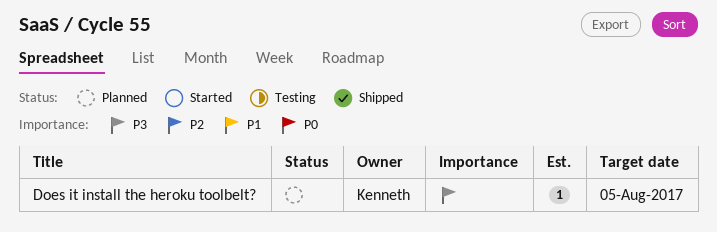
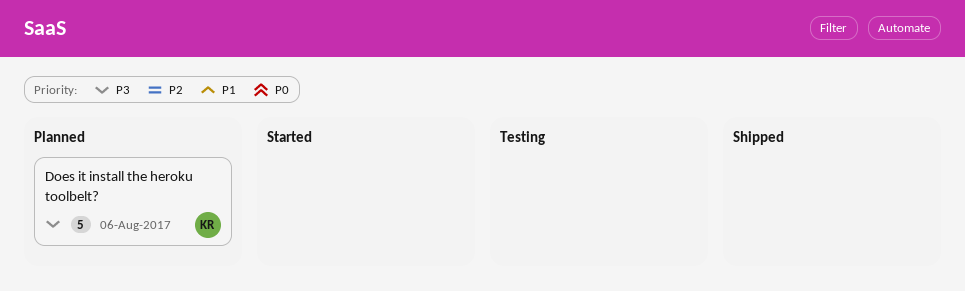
Does it install the heroku toolbelt?, estimate: 1 -> 5
Does it install the heroku toolbelt?, due: Aug 5 -> Aug 6

